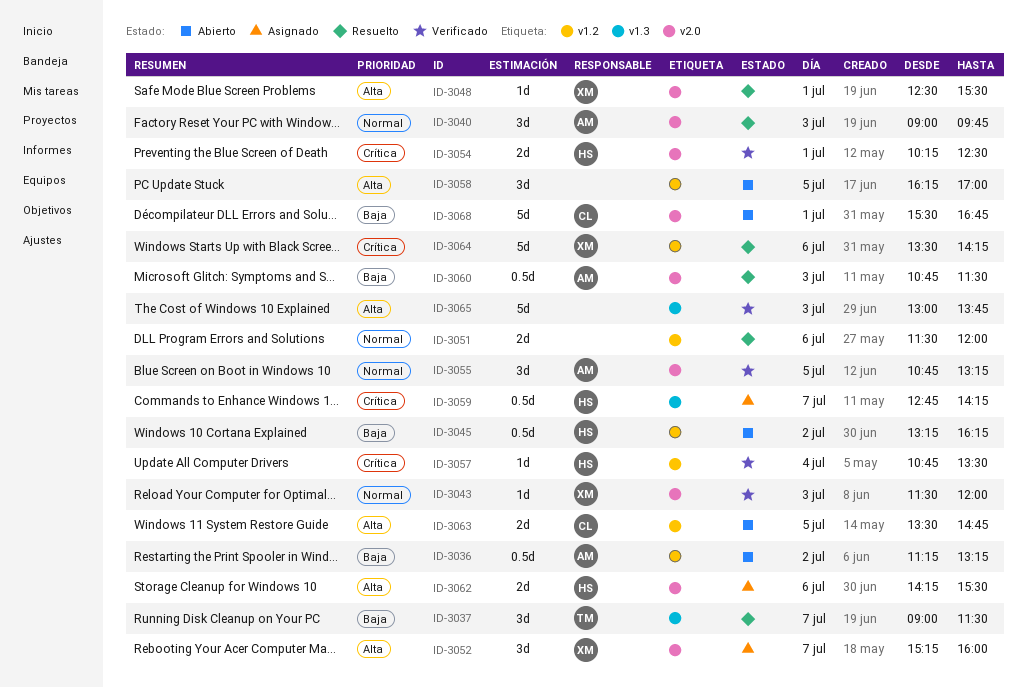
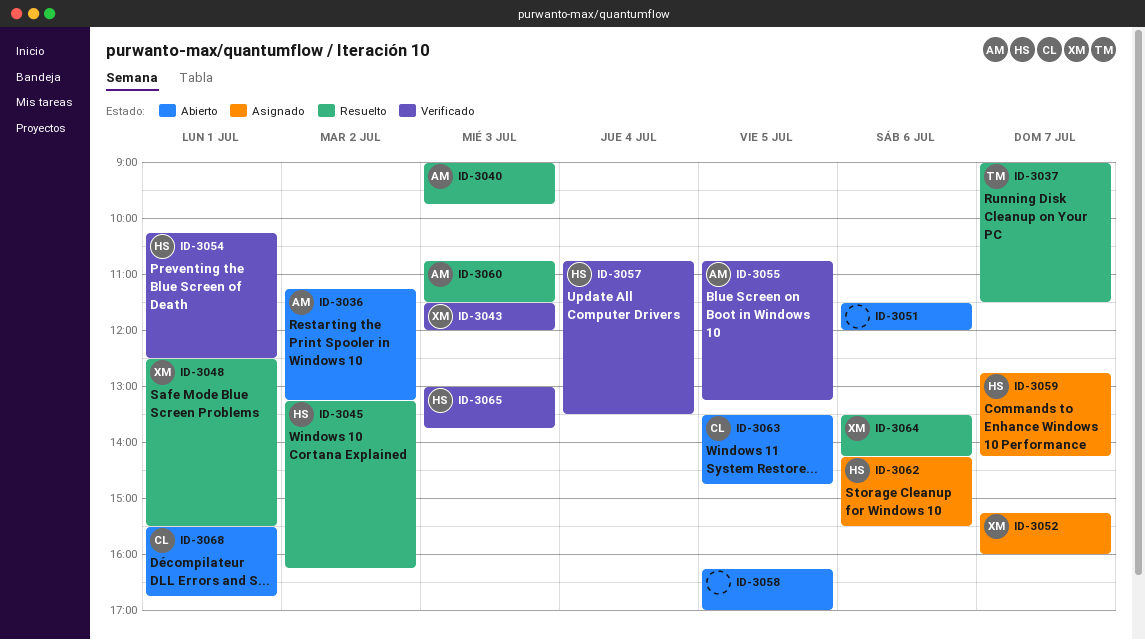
ID-3045, status: Abierto -> Resuelto
ID-3051, status: Resuelto -> Abierto
ID-3065, owner: none -> HS

